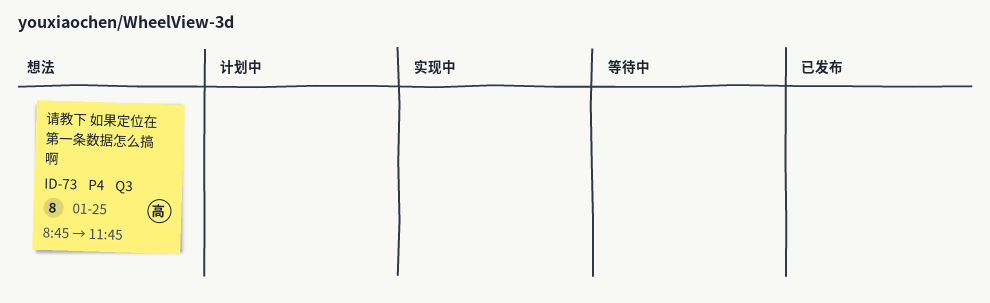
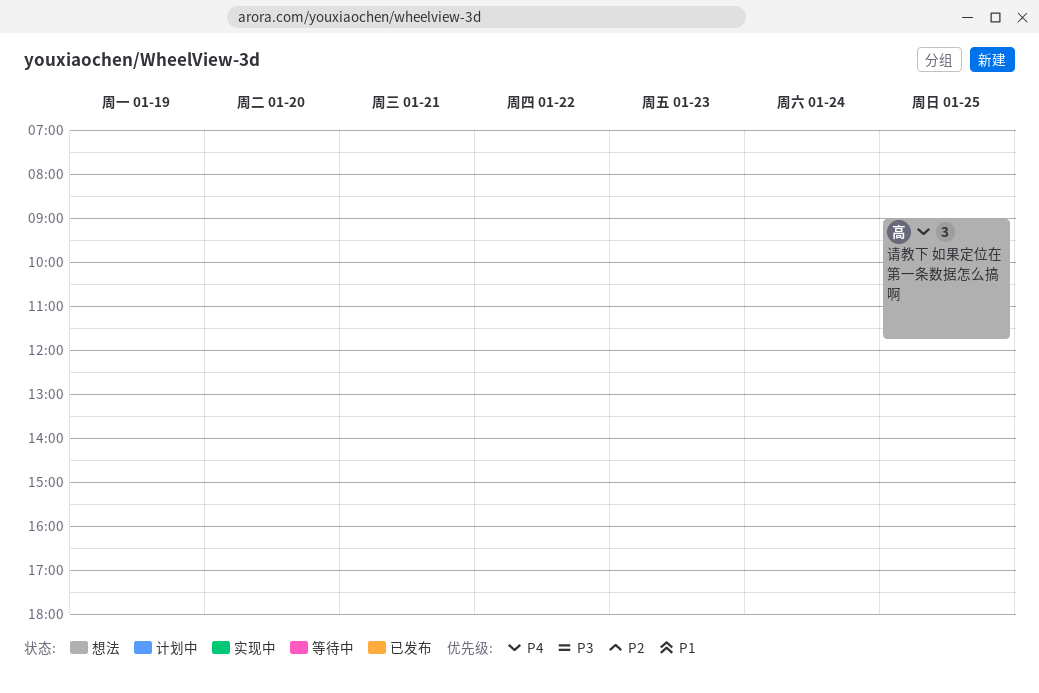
请教下 如果定位在第一条数据怎么搞啊, estimate: 8 -> 3
请教下 如果定位在第一条数据怎么搞啊, begins: 08:45 -> 09:00

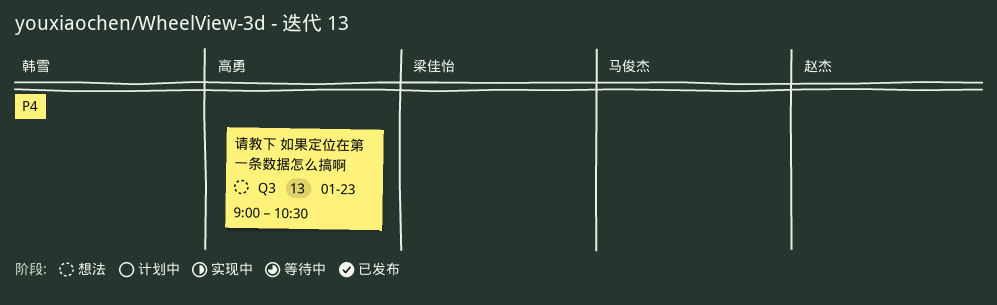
请教下 如果定位在第一条数据怎么搞啊, estimate: 3 -> 13
请教下 如果定位在第一条数据怎么搞啊, day: Jan 25 -> Jan 23
请教下 如果定位在第一条数据怎么搞啊, ends: 11:45 -> 10:30

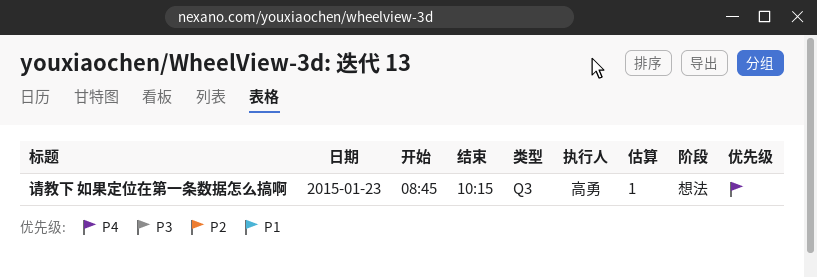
请教下 如果定位在第一条数据怎么搞啊, estimate: 13 -> 1
请教下 如果定位在第一条数据怎么搞啊, begins: 09:00 -> 08:45
请教下 如果定位在第一条数据怎么搞啊, ends: 10:30 -> 10:15

